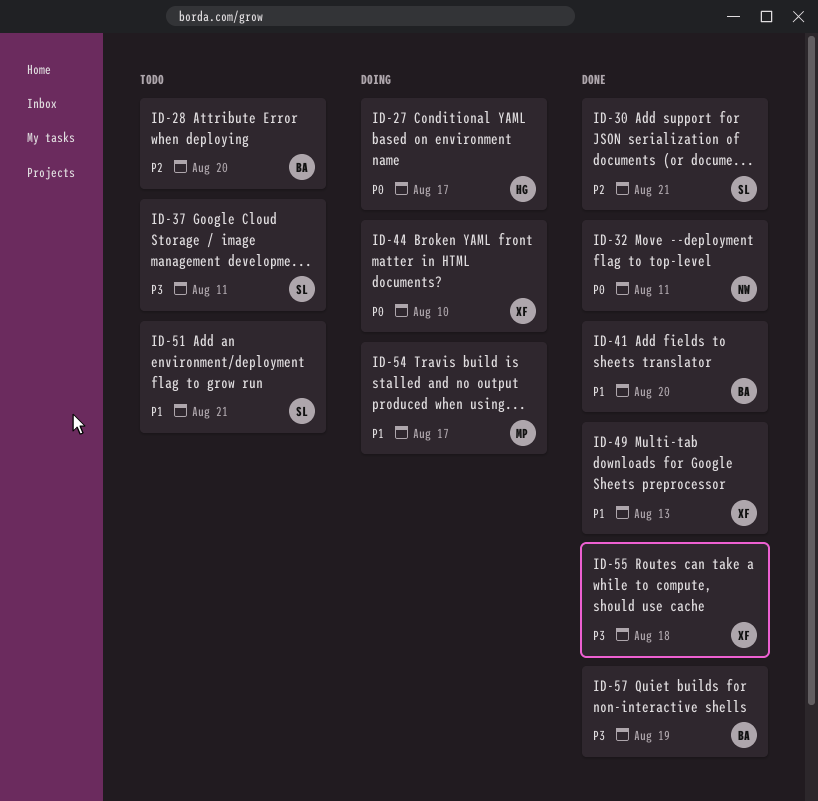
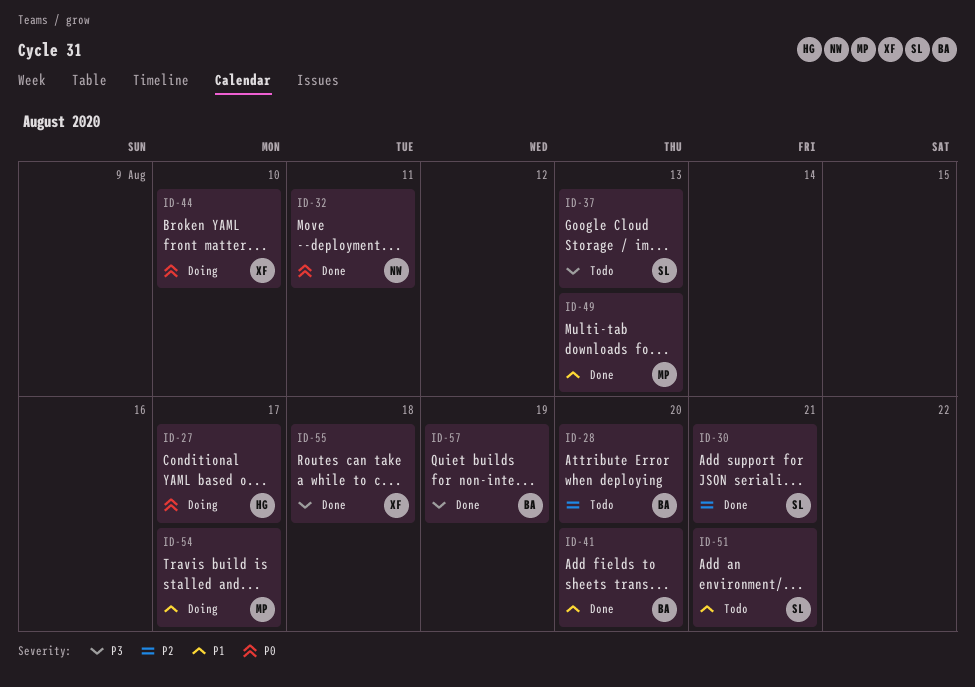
ID-37, due: Aug 11 -> Aug 13
ID-49, owner: XF -> MP

